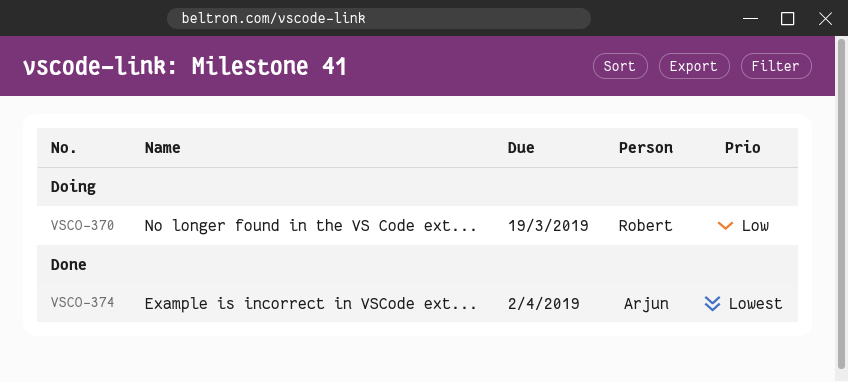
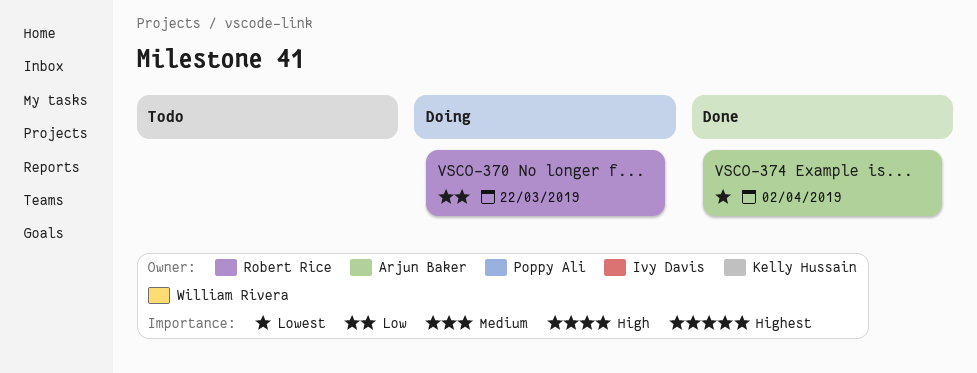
VSCO-370, due: Mar 19 -> Mar 22

